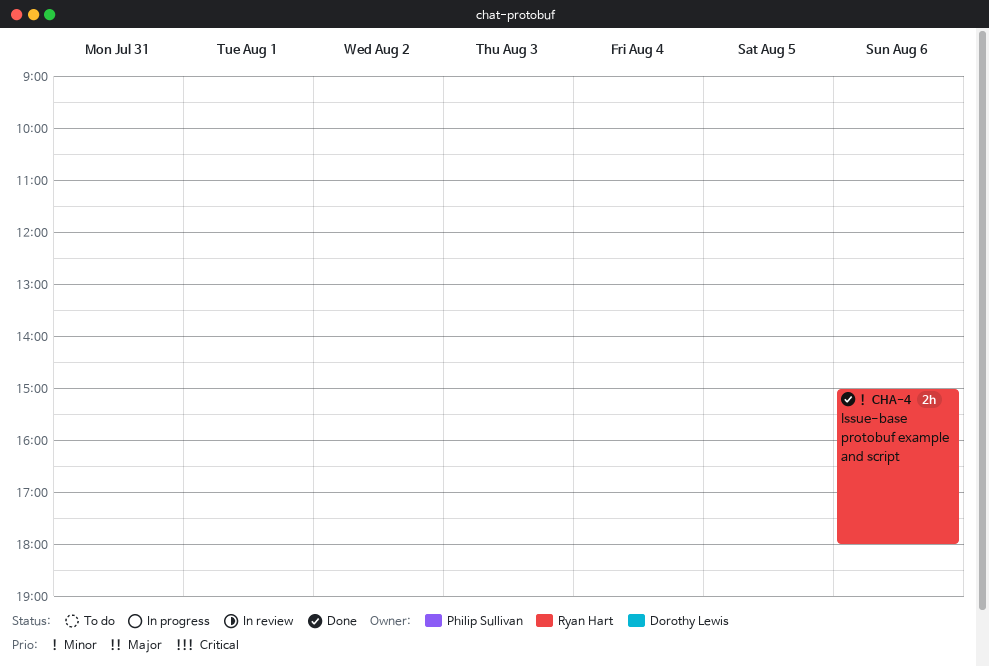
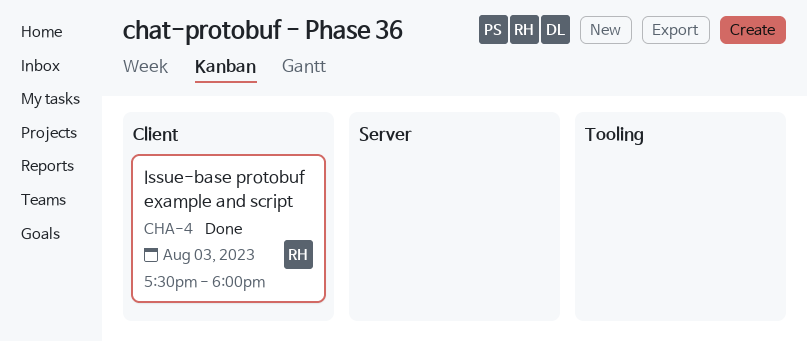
CHA-4, day: Aug 6 -> Aug 3
CHA-4, begins: 15:00 -> 17:30

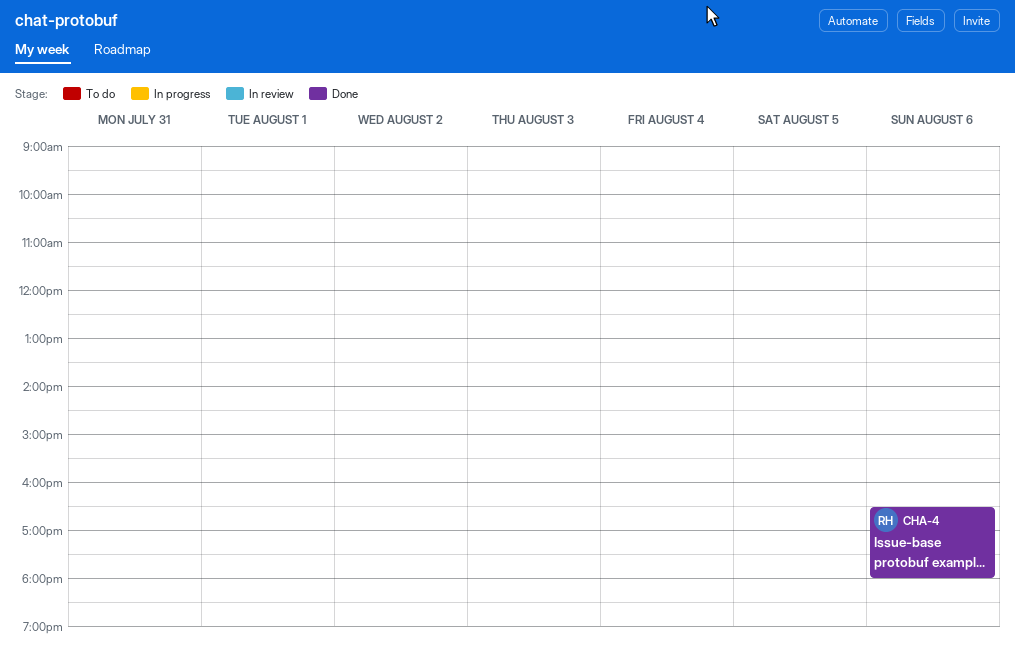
CHA-4, day: Aug 3 -> Aug 6
CHA-4, begins: 17:30 -> 16:30

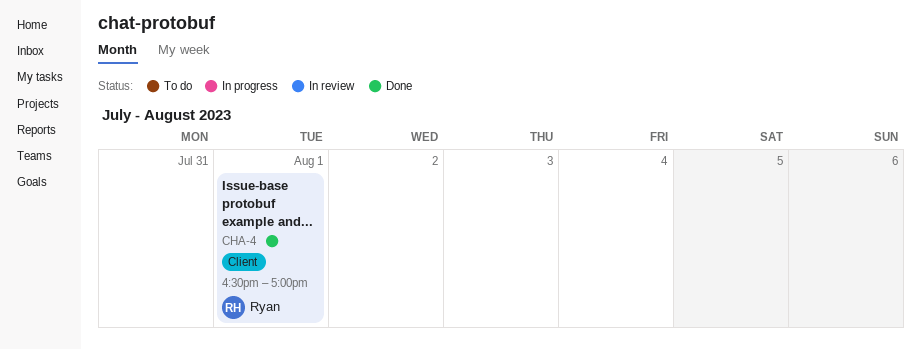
CHA-4, day: Aug 6 -> Aug 1
CHA-4, ends: 18:00 -> 17:00

